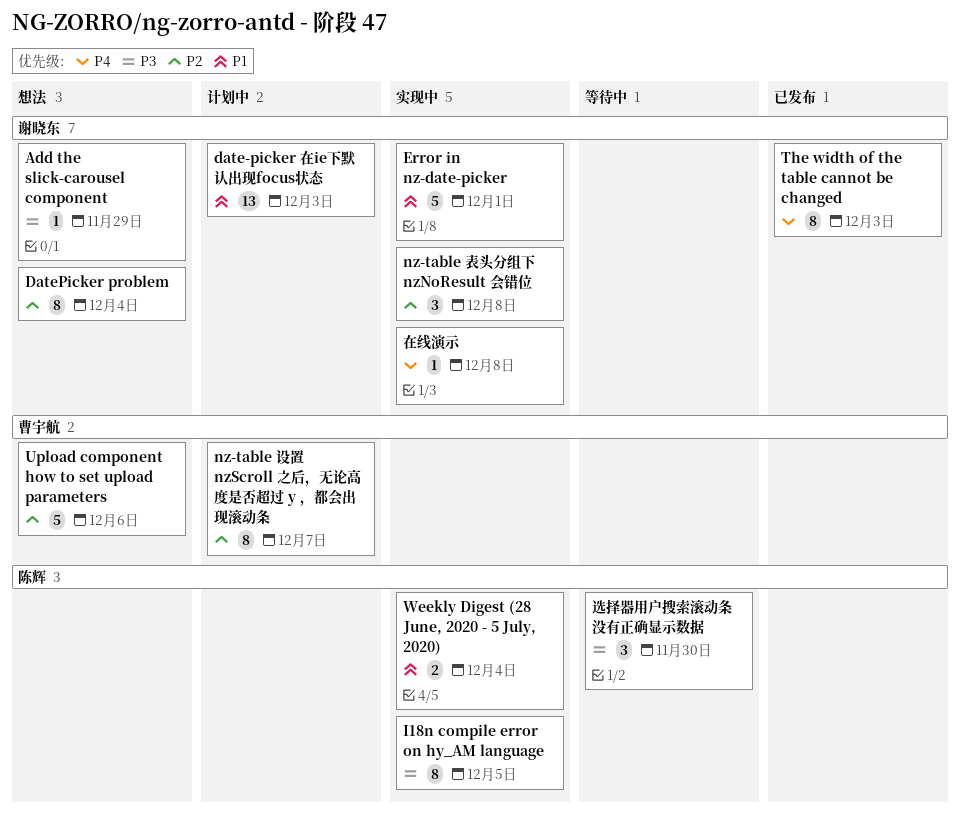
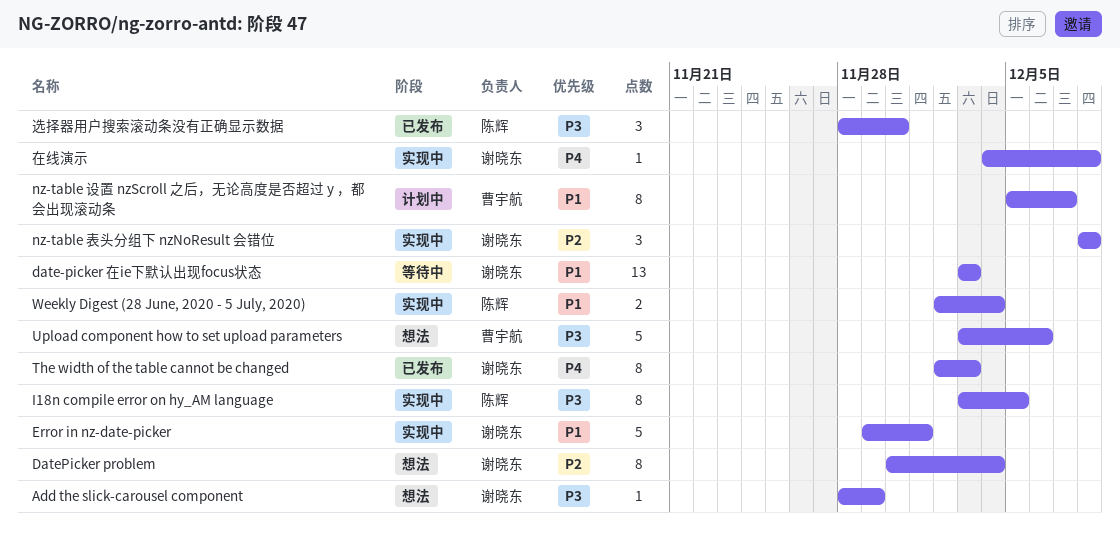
date-picker 在ie下默认出现focus状态, status: 计划中 -> 等待中
nz-table 设置 nzScroll 之后，无论高度是否超过 y ，都会出现滚动条, priority: P2 -> P1
Upload component how to set upload parameters, priority: P2 -> P3
选择器用户搜索滚动条没有正确显示数据, status: 等待中 -> 已发布

